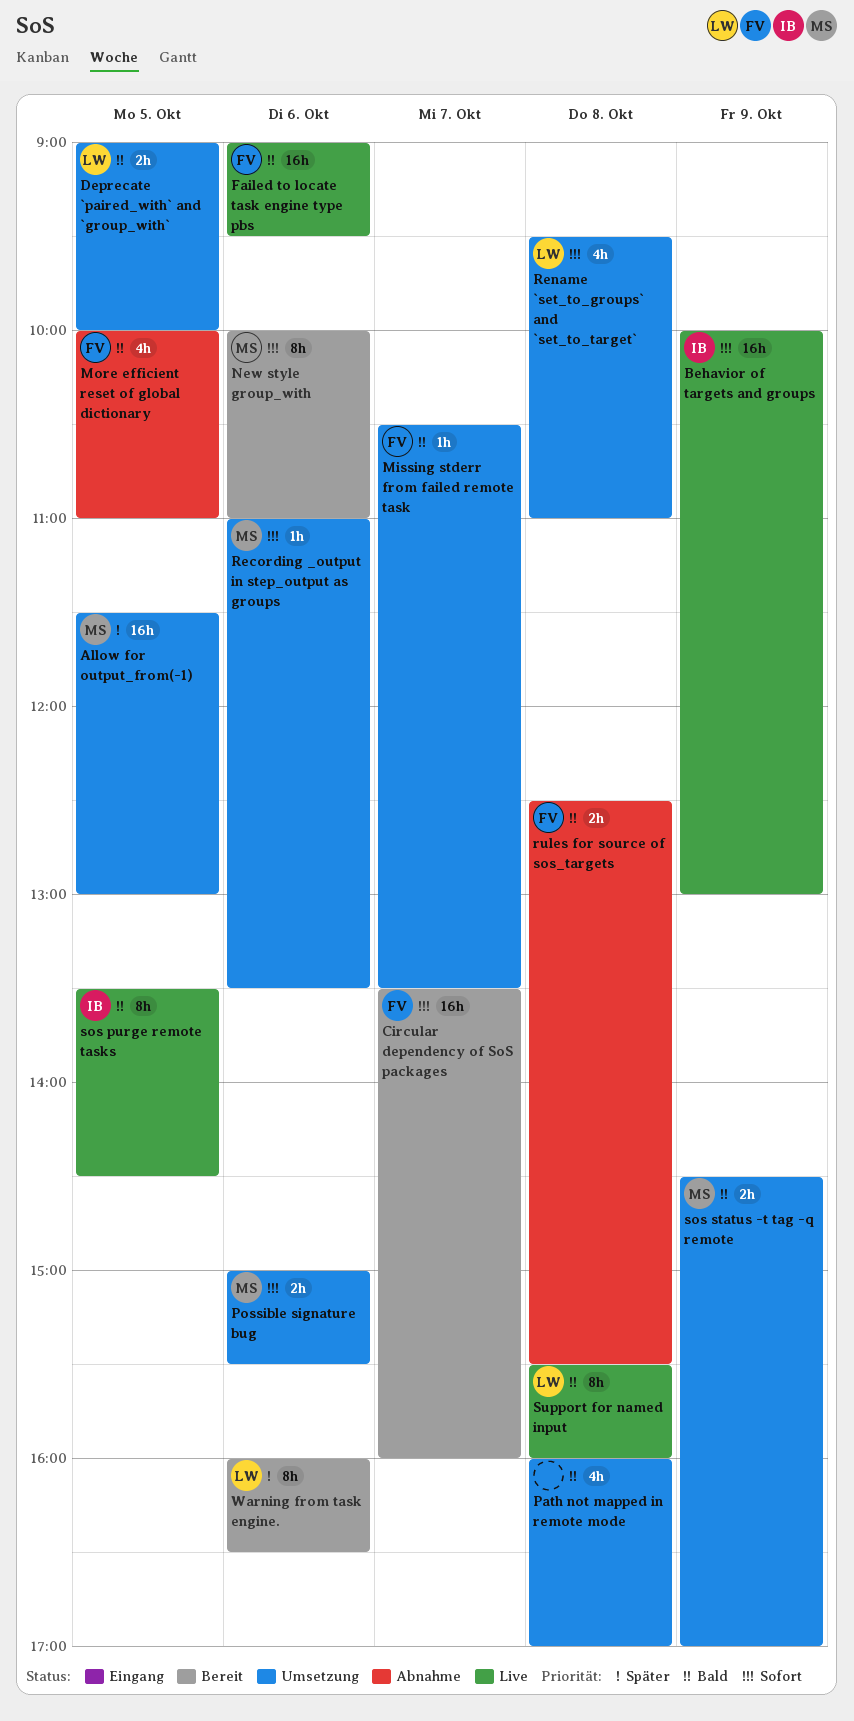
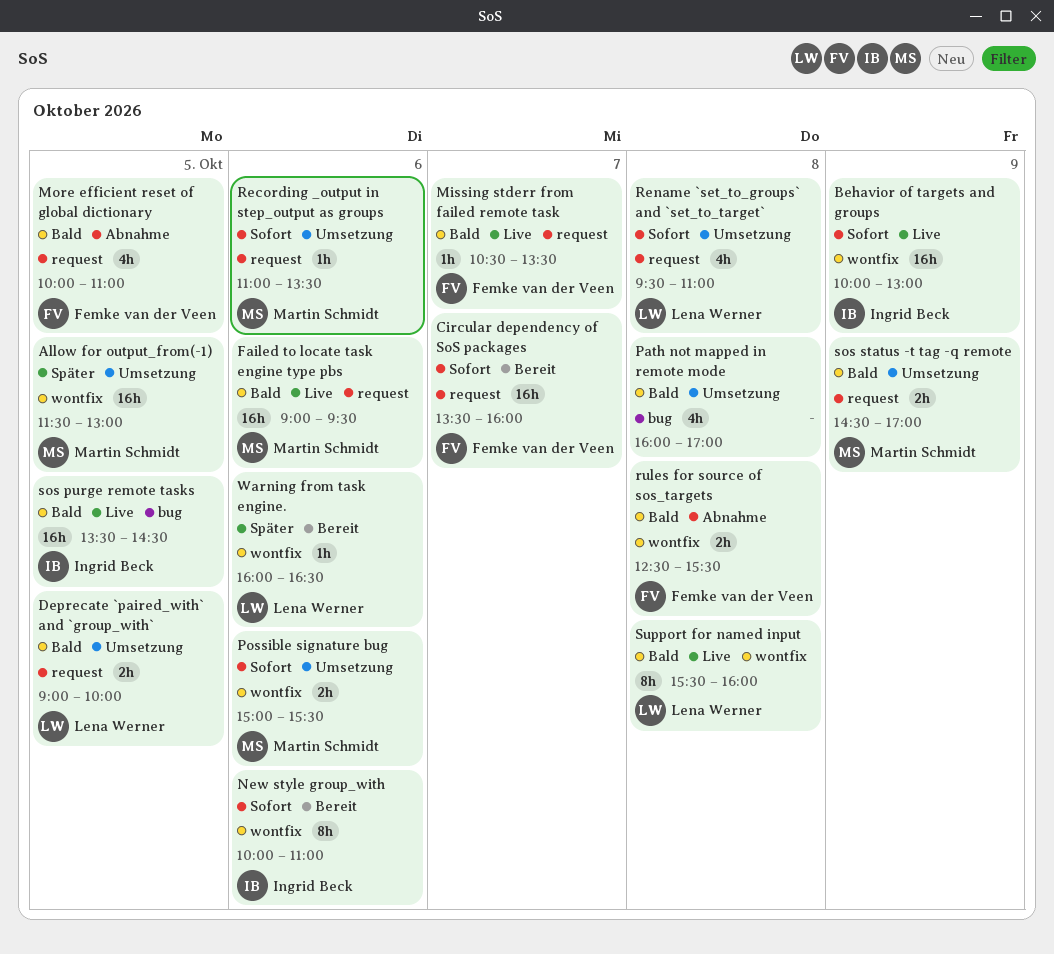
Failed to locate task engine type pbs, owner: Femke van der Veen -> Martin Schmidt
Missing stderr from failed remote task, status: Umsetzung -> Live
New style group_with, owner: Martin Schmidt -> Ingrid Beck
sos purge remote tasks, estimate: 8h -> 16h
Warning from task engine., estimate: 8h -> 1h

